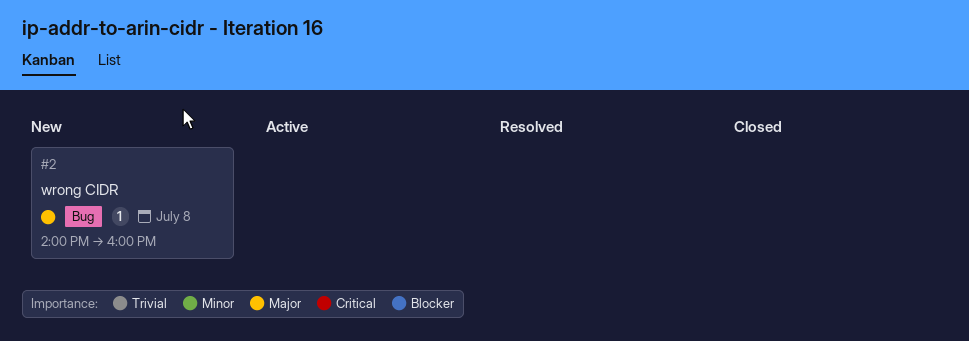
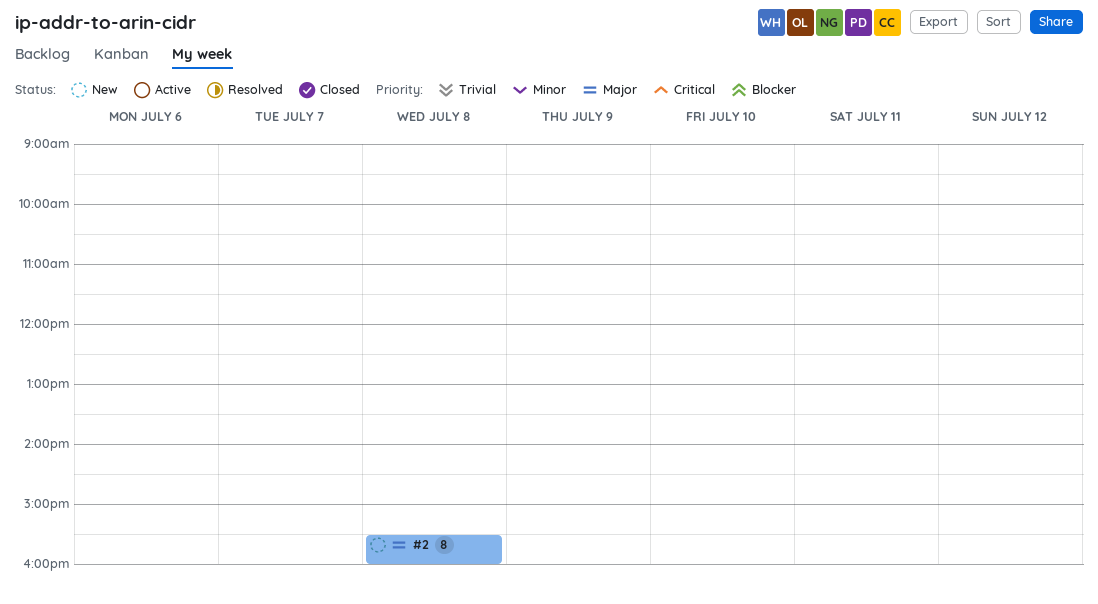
#2, estimate: 1 -> 8
#2, begins: 14:00 -> 15:30

